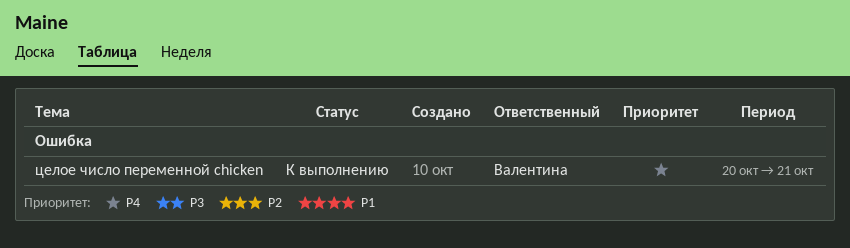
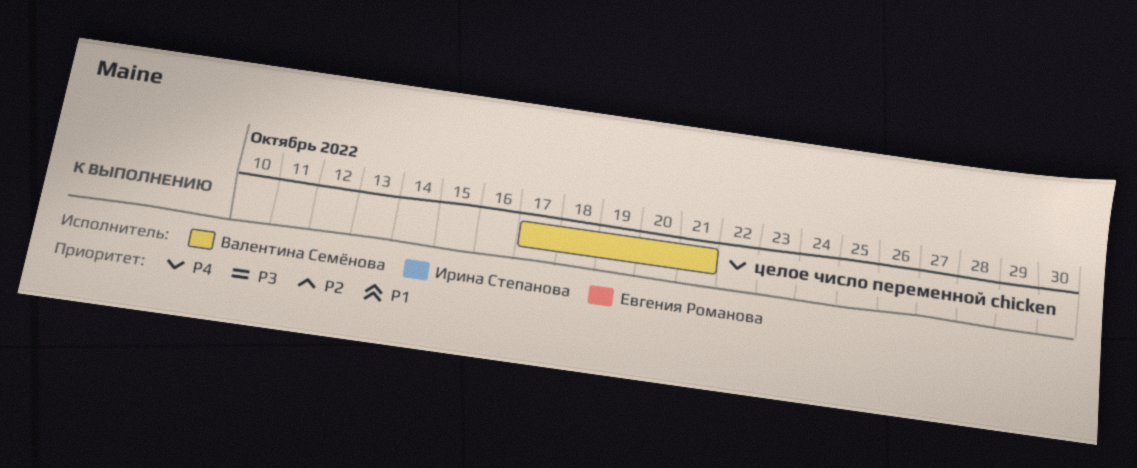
целое число переменной chicken, start: Oct 20 -> Oct 17

